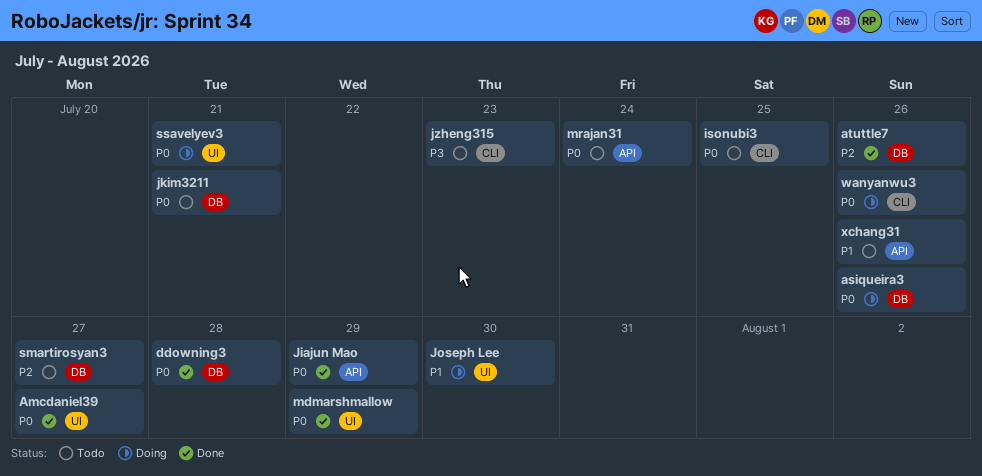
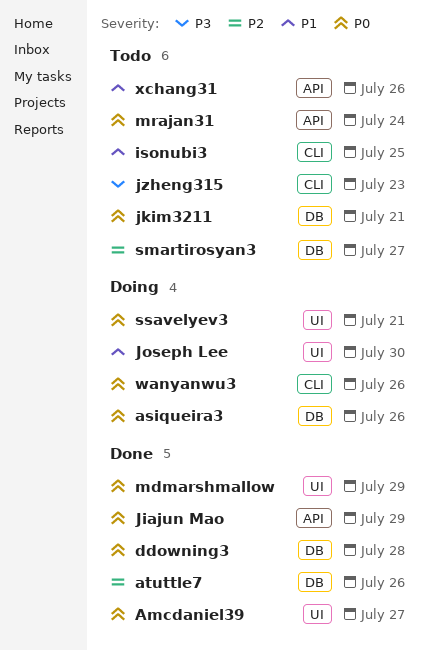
isonubi3, priority: P0 -> P1

